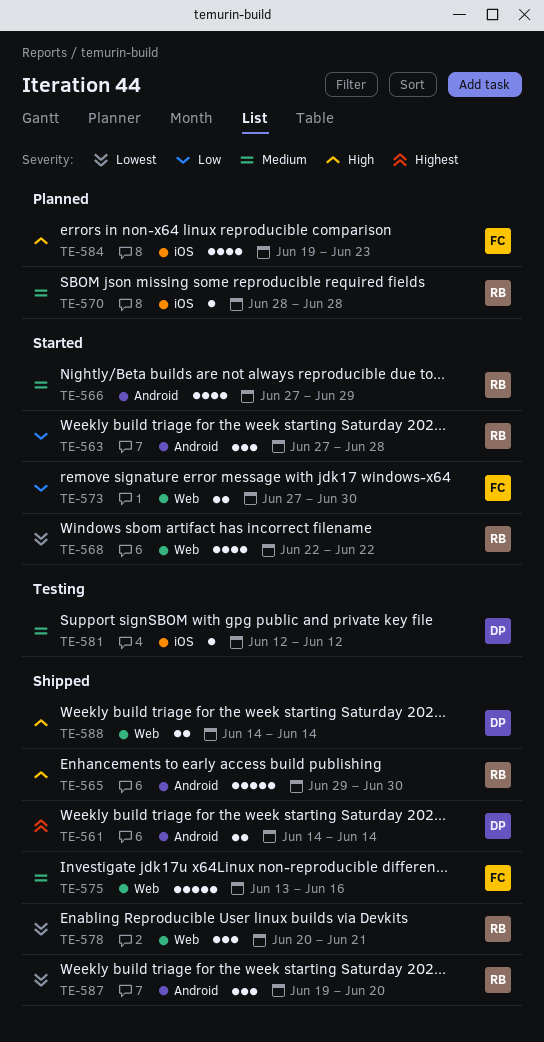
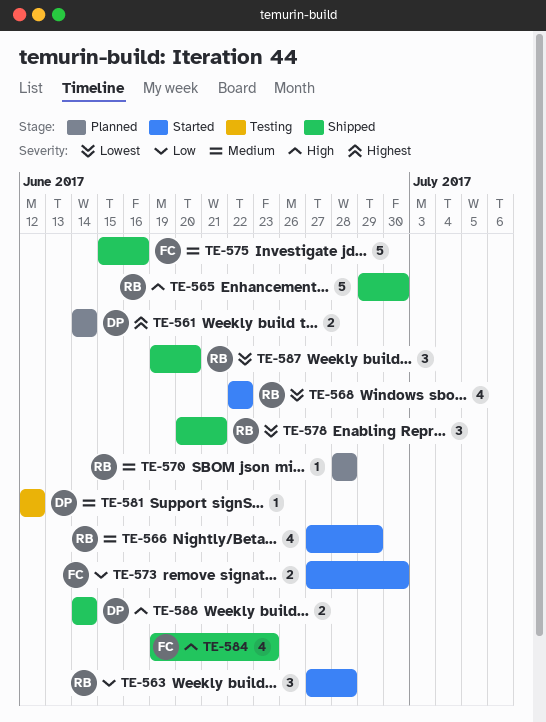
TE-561, status: Shipped -> Planned
TE-575, start: Jun 13 -> Jun 15
TE-584, status: Planned -> Shipped

